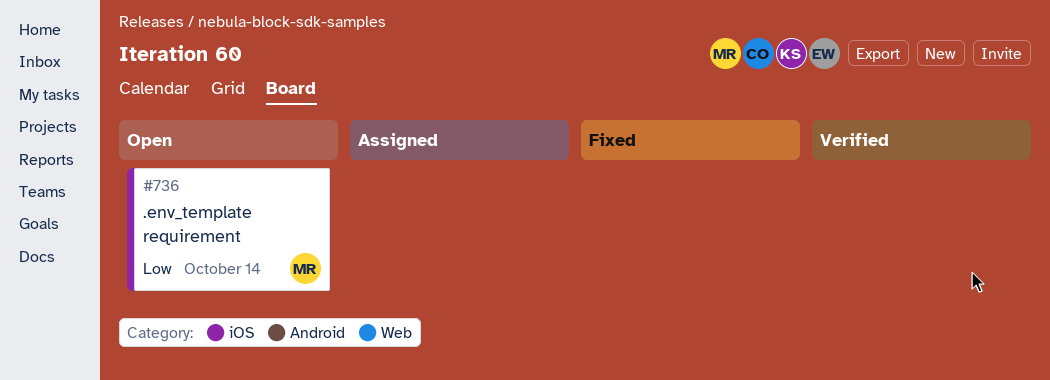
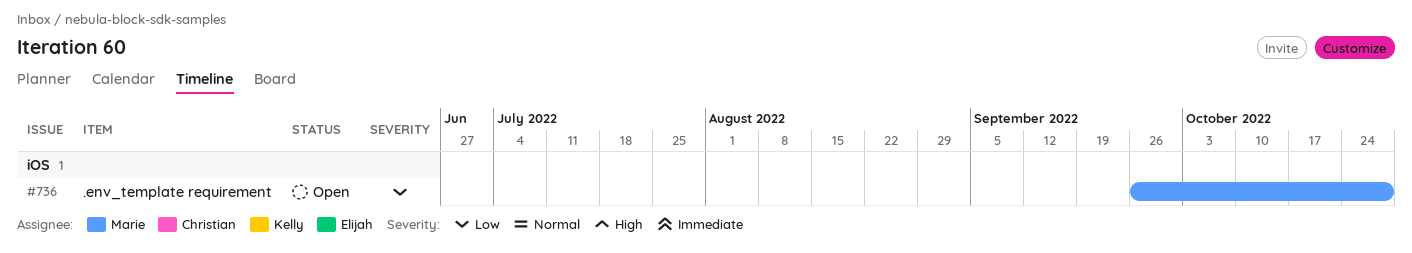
#736, due: Oct 14 -> Oct 28

